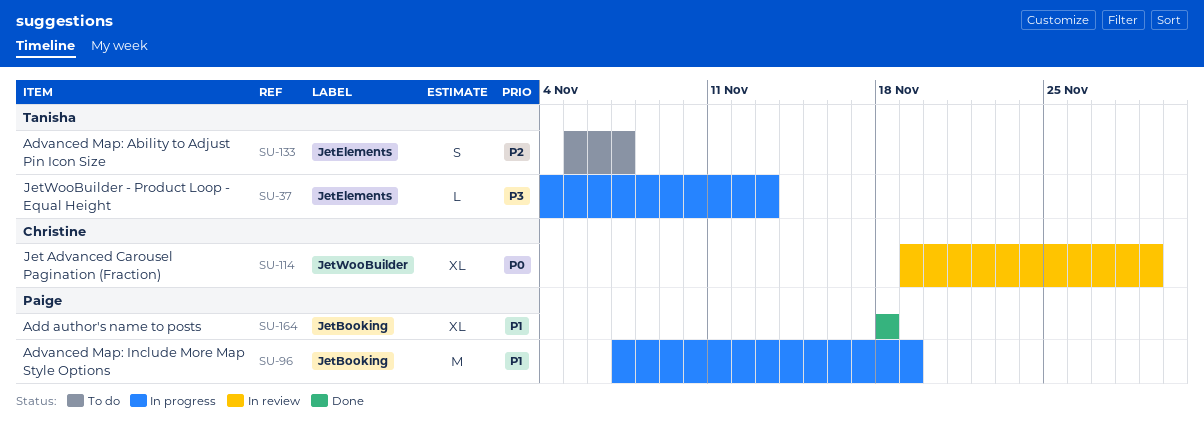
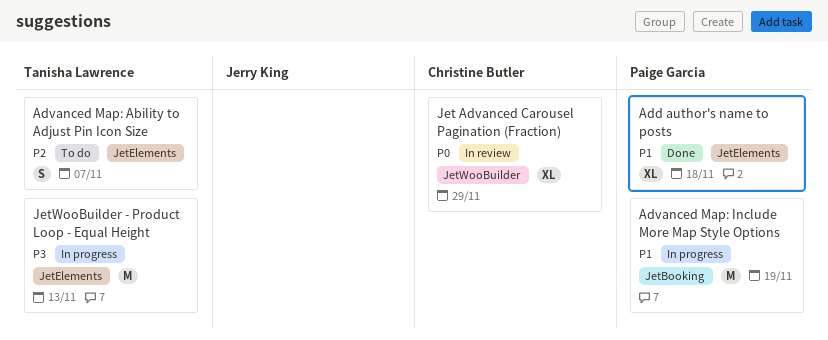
Add author's name to posts, label: JetBooking -> JetElements
JetWooBuilder - Product Loop - Equal Height, estimate: L -> M

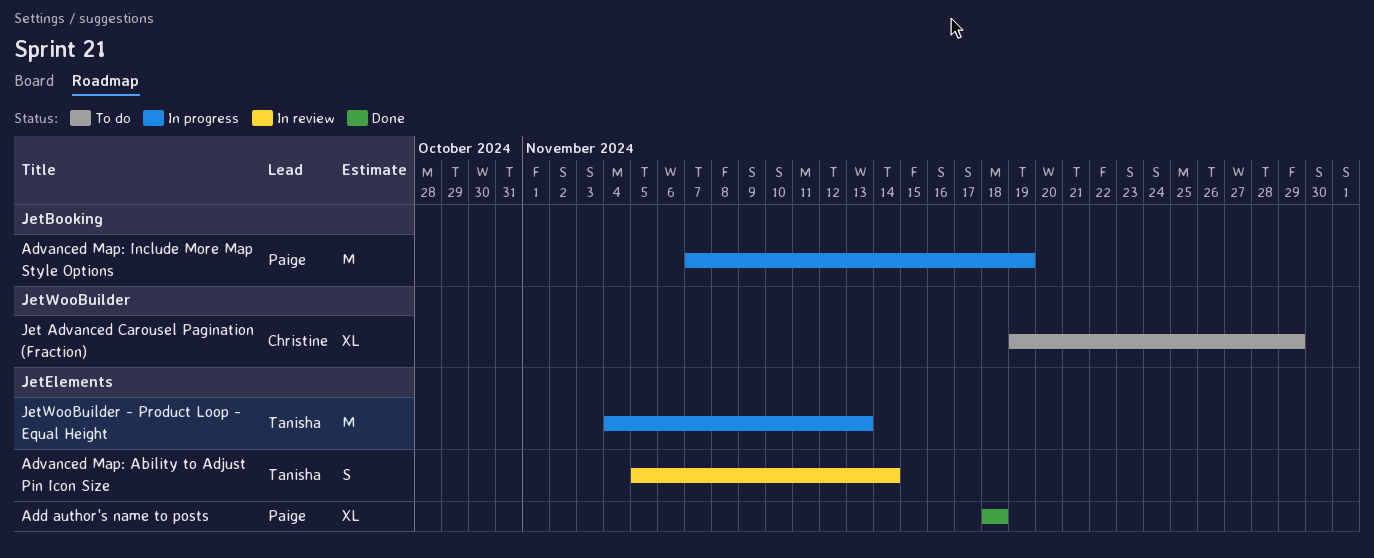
Advanced Map: Ability to Adjust Pin Icon Size, status: To do -> In review
Advanced Map: Ability to Adjust Pin Icon Size, due: Nov 7 -> Nov 14
Jet Advanced Carousel Pagination (Fraction), status: In review -> To do

